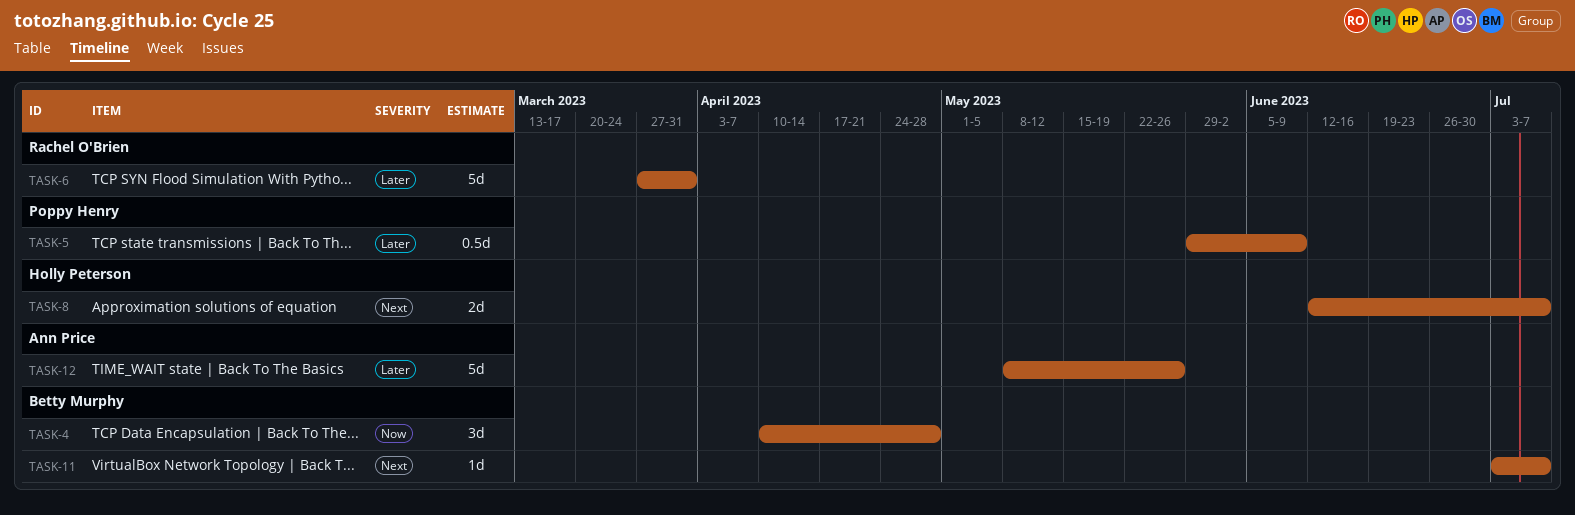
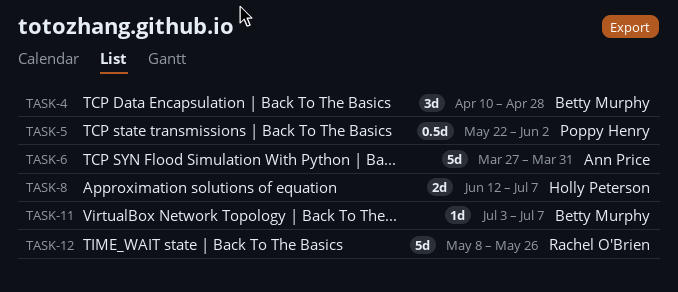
TASK-5, start: May 29 -> May 22
TASK-5, due: Jun 9 -> Jun 2
TASK-6, owner: Rachel O'Brien -> Ann Price
TASK-12, owner: Ann Price -> Rachel O'Brien

